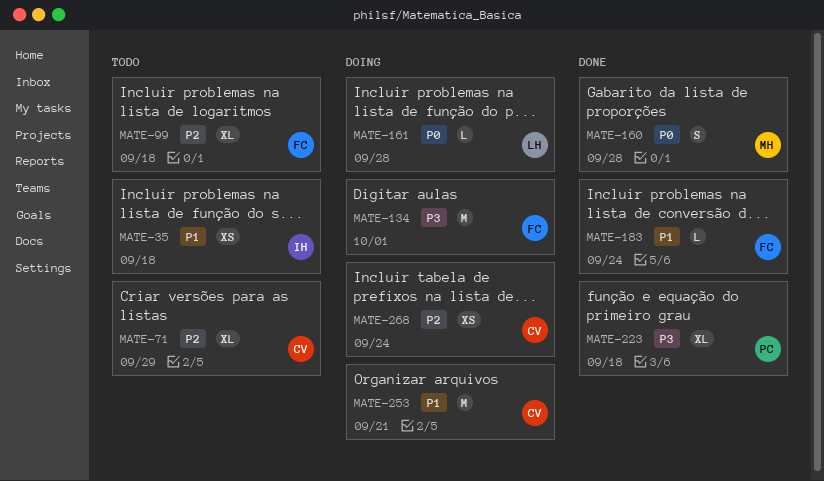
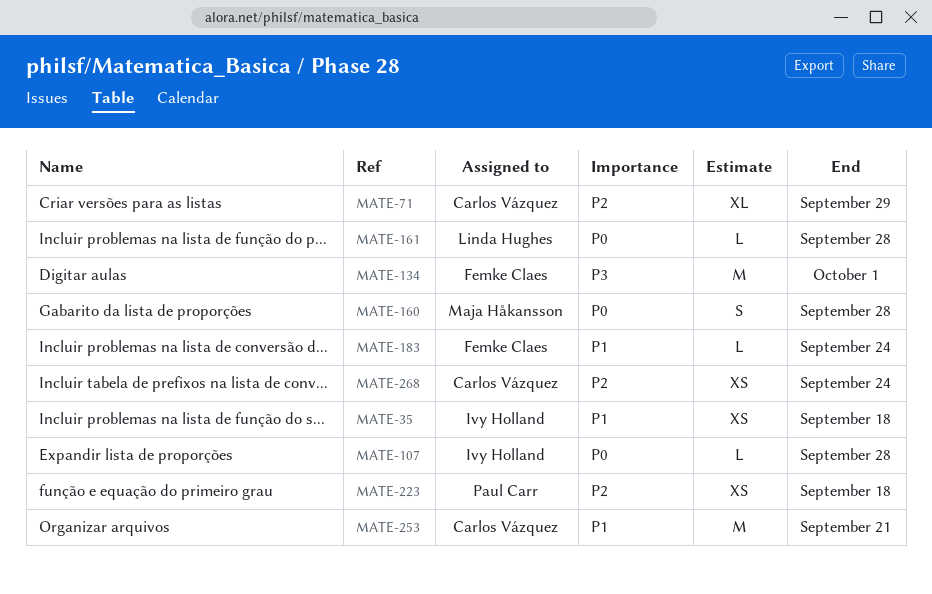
MATE-99: present -> none
MATE-107: none -> present
MATE-223, priority: P3 -> P2
MATE-223, estimate: XL -> XS

